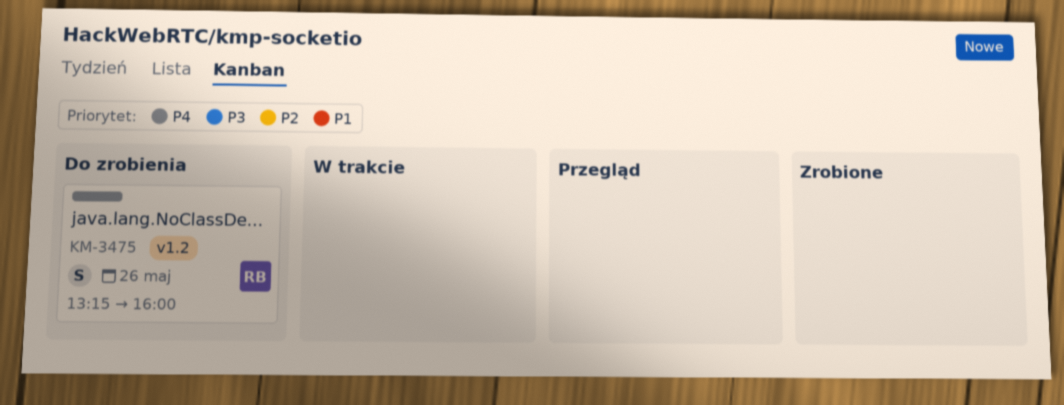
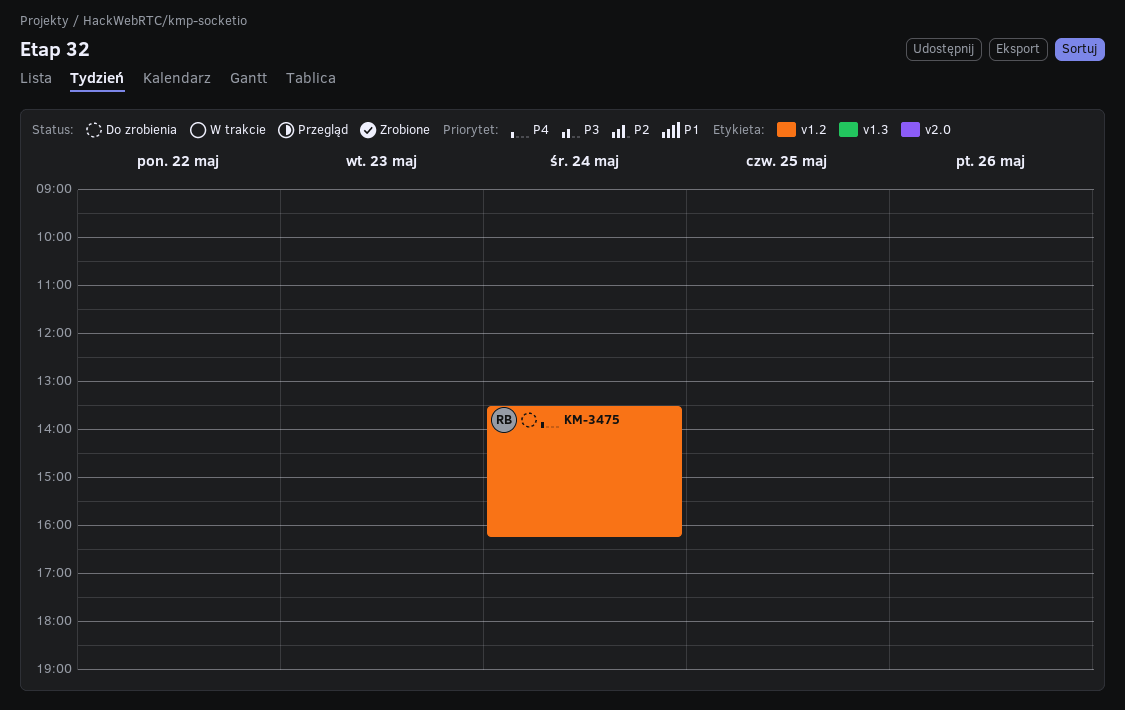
KM-3475, day: May 26 -> May 24
KM-3475, begins: 13:15 -> 13:30
KM-3475, ends: 16:00 -> 16:15

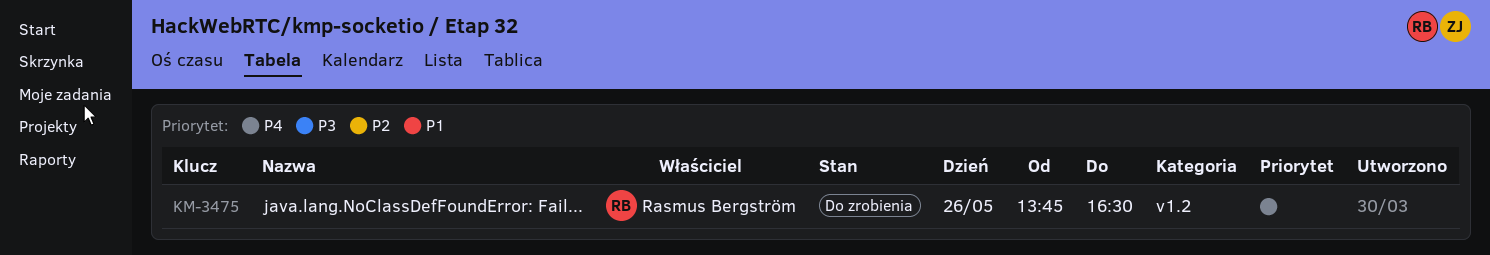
KM-3475, day: May 24 -> May 26
KM-3475, begins: 13:30 -> 13:45
KM-3475, ends: 16:15 -> 16:30

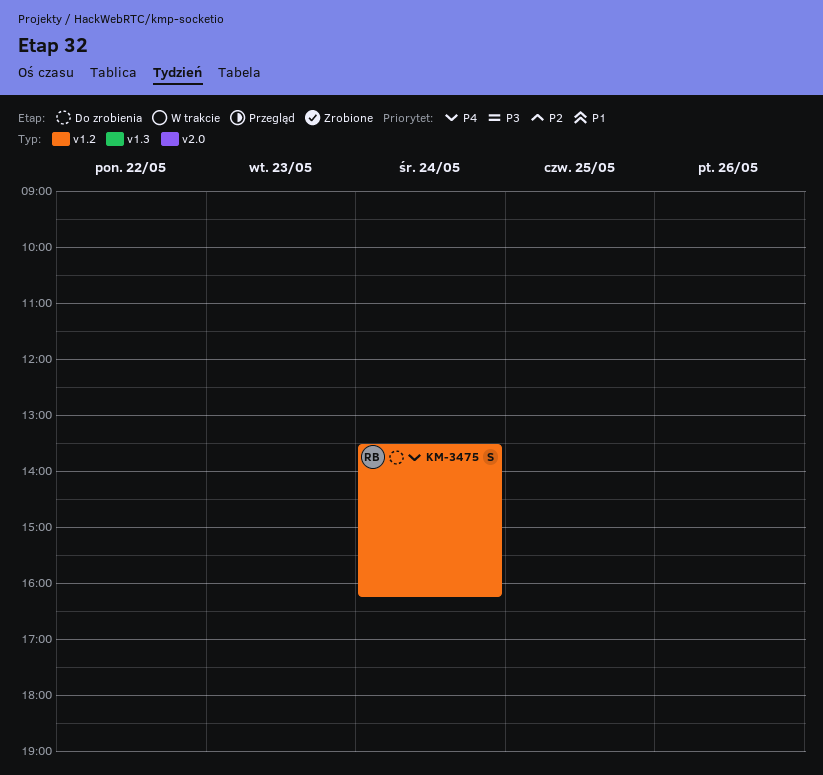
KM-3475, day: May 26 -> May 24
KM-3475, begins: 13:45 -> 13:30
KM-3475, ends: 16:30 -> 16:15

